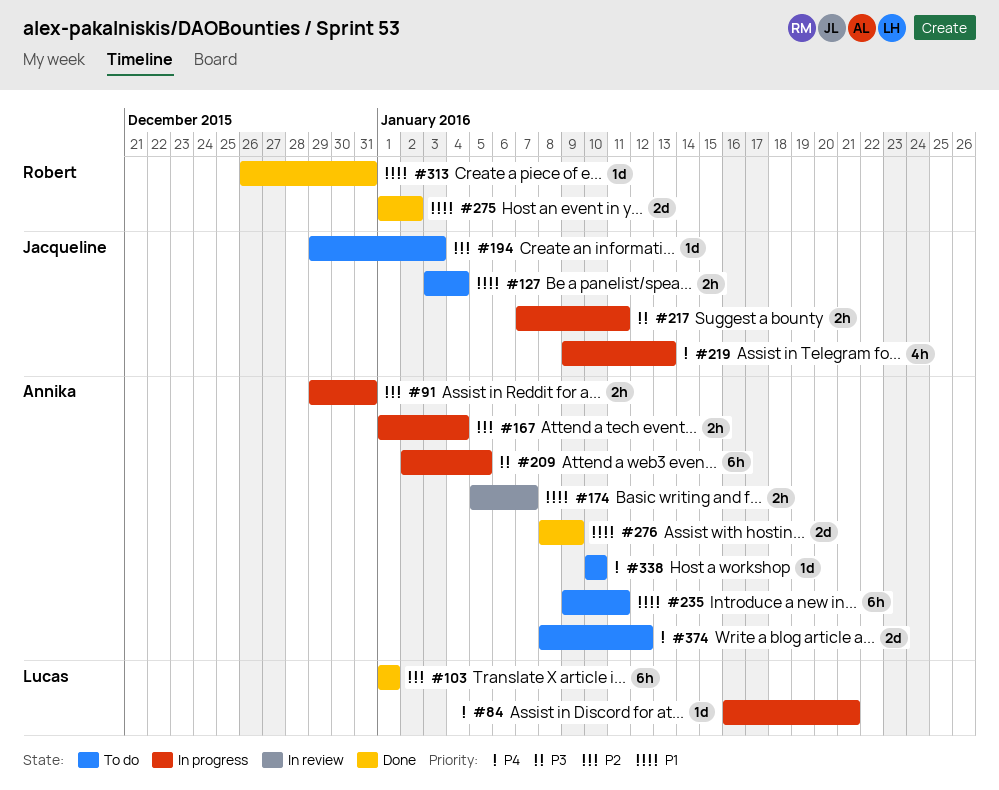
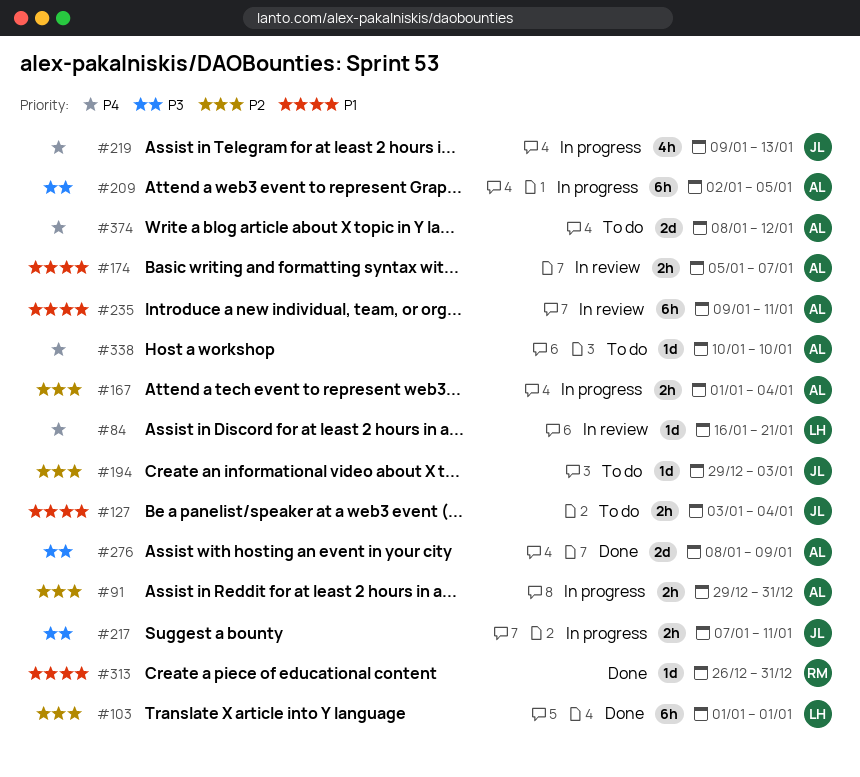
#84, status: In progress -> In review
#235, status: To do -> In review
#275: present -> none
#276, priority: P1 -> P3

